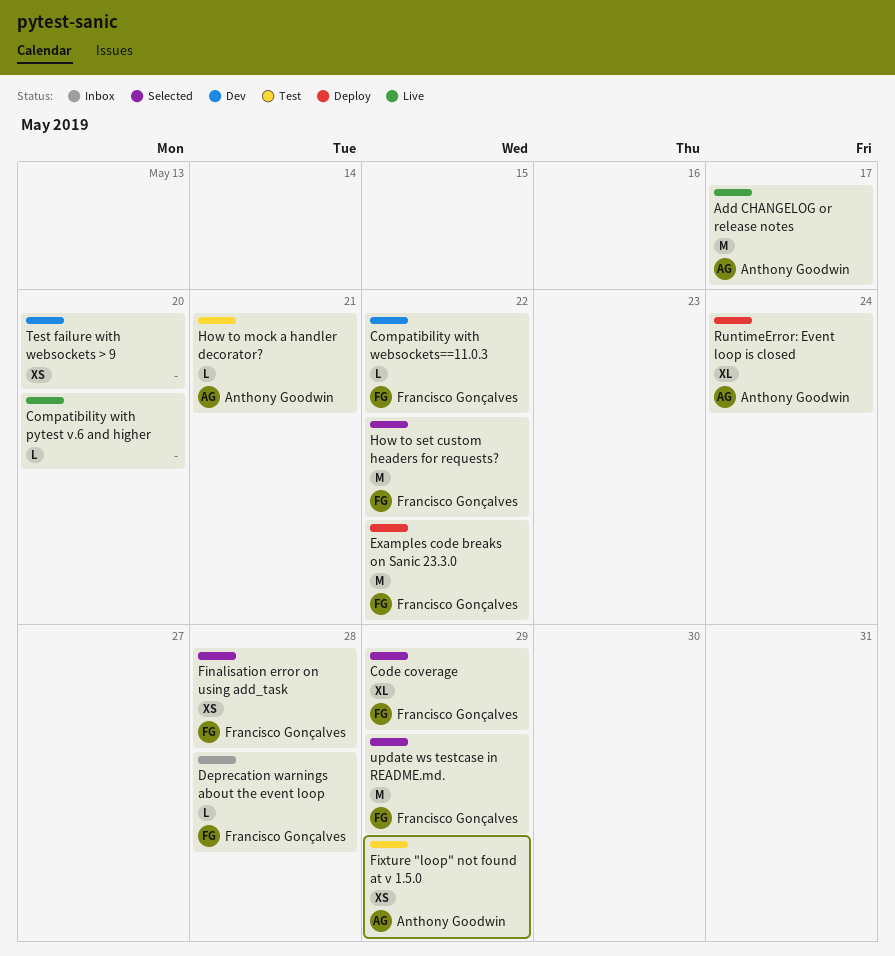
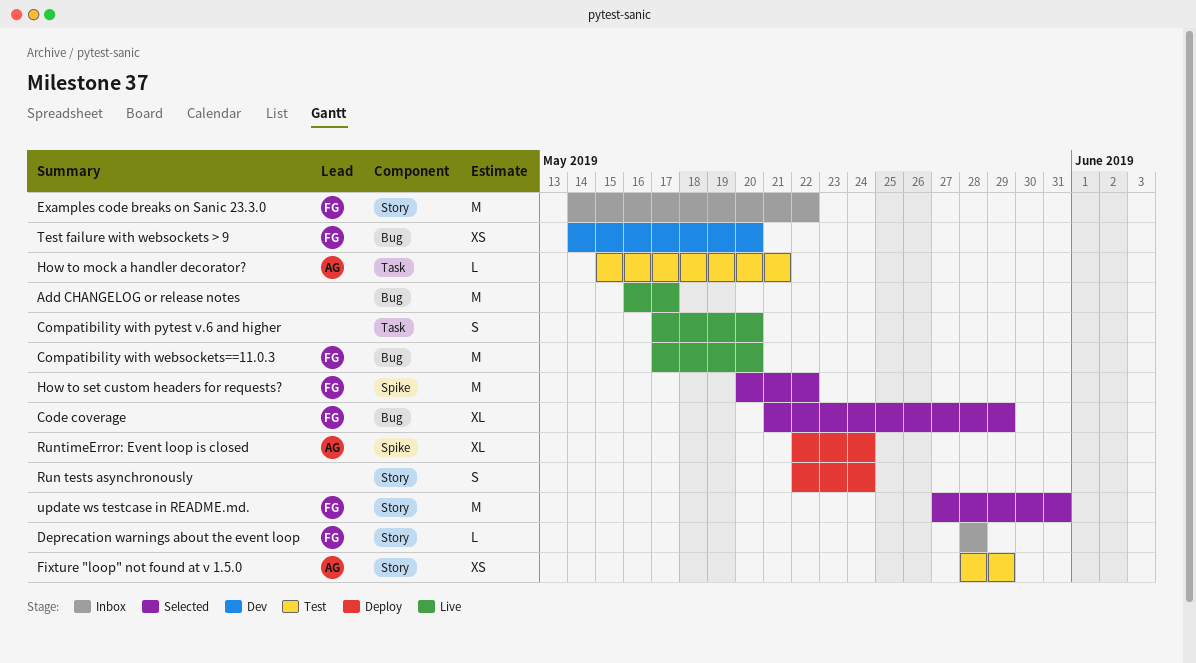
Add CHANGELOG or release notes, owner: Anthony Goodwin -> none
Compatibility with pytest v.6 and higher, estimate: L -> S
Compatibility with websockets==11.0.3, status: Dev -> Live
Compatibility with websockets==11.0.3, estimate: L -> M
Compatibility with websockets==11.0.3, due: May 22 -> May 20
Examples code breaks on Sanic 23.3.0, status: Deploy -> Inbox
Finalisation error on using add_task: present -> none
Run tests asynchronously: none -> present
Test failure with websockets > 9, owner: none -> Francisco Gonçalves
update ws testcase in README.md., due: May 29 -> May 31

